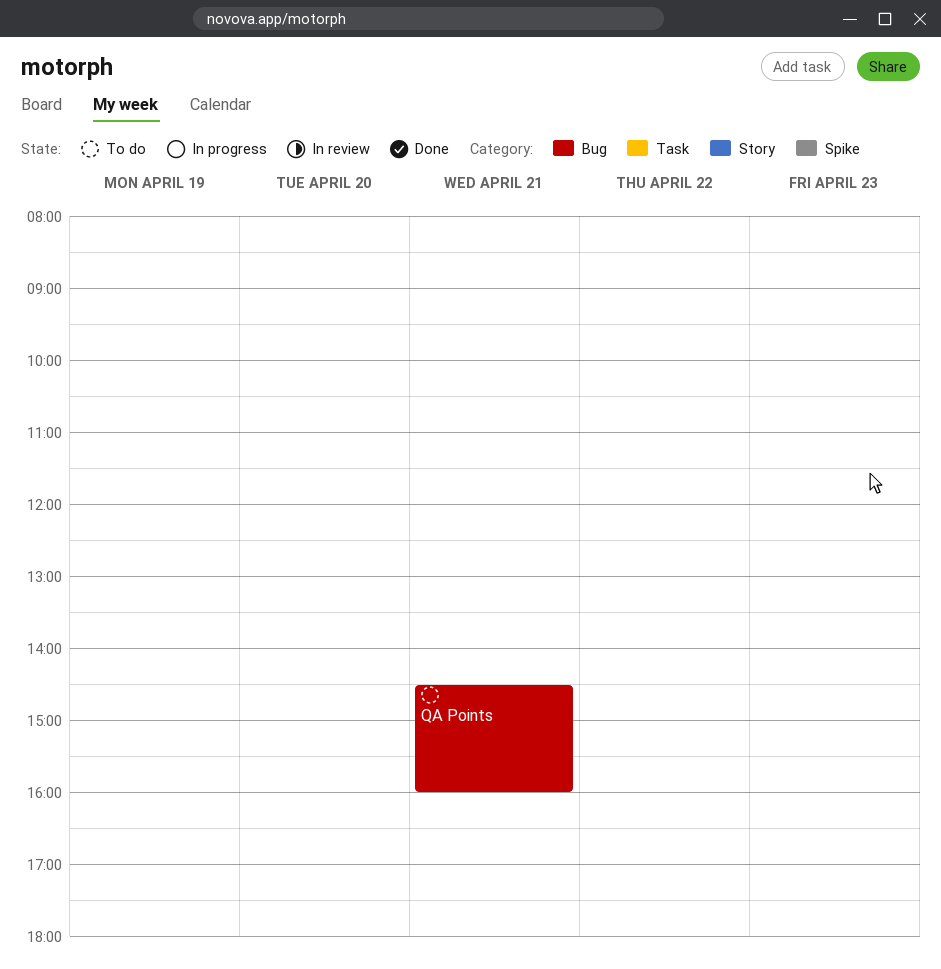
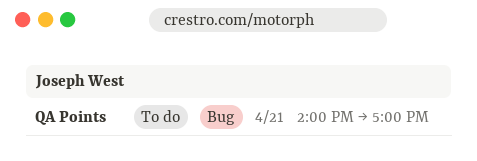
QA Points, begins: 14:30 -> 14:00
QA Points, ends: 16:00 -> 17:00

